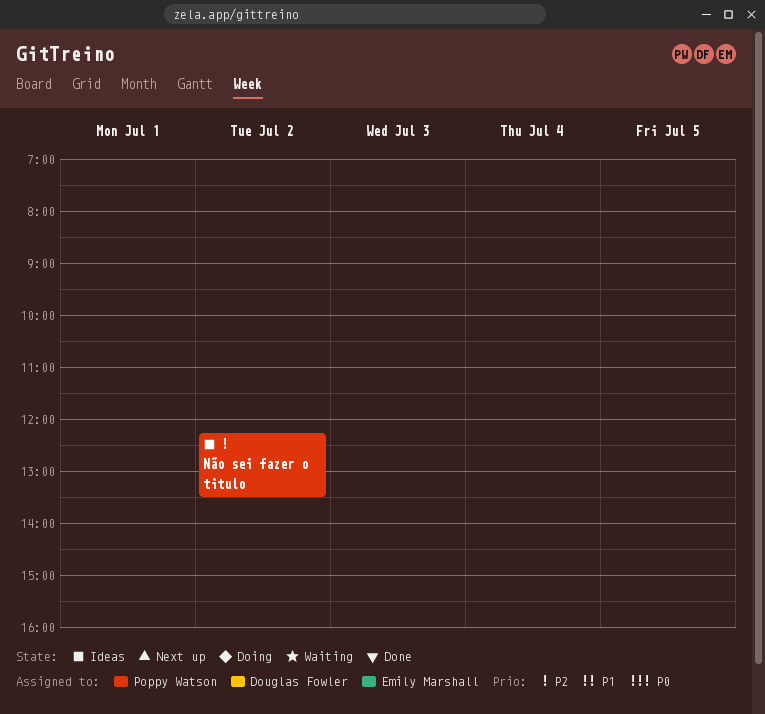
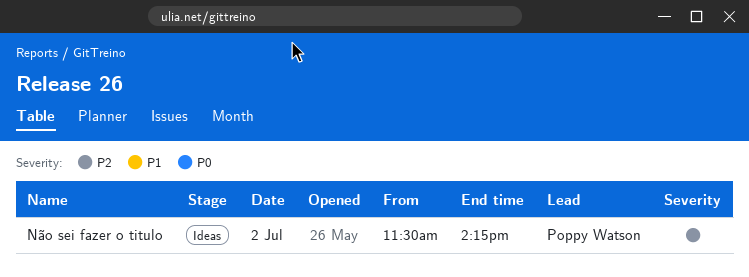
Não sei fazer o titulo, begins: 12:15 -> 11:30
Não sei fazer o titulo, ends: 13:30 -> 14:15

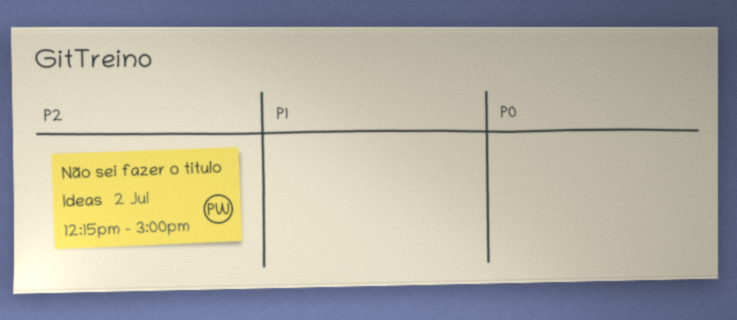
Não sei fazer o titulo, begins: 11:30 -> 12:15
Não sei fazer o titulo, ends: 14:15 -> 15:00

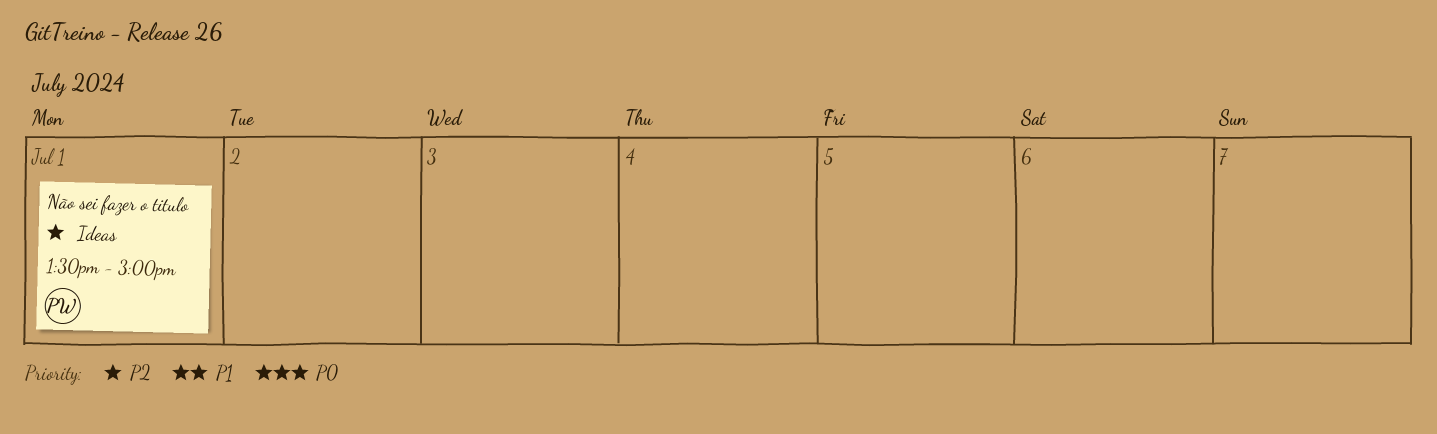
Não sei fazer o titulo, day: Jul 2 -> Jul 1
Não sei fazer o titulo, begins: 12:15 -> 13:30

